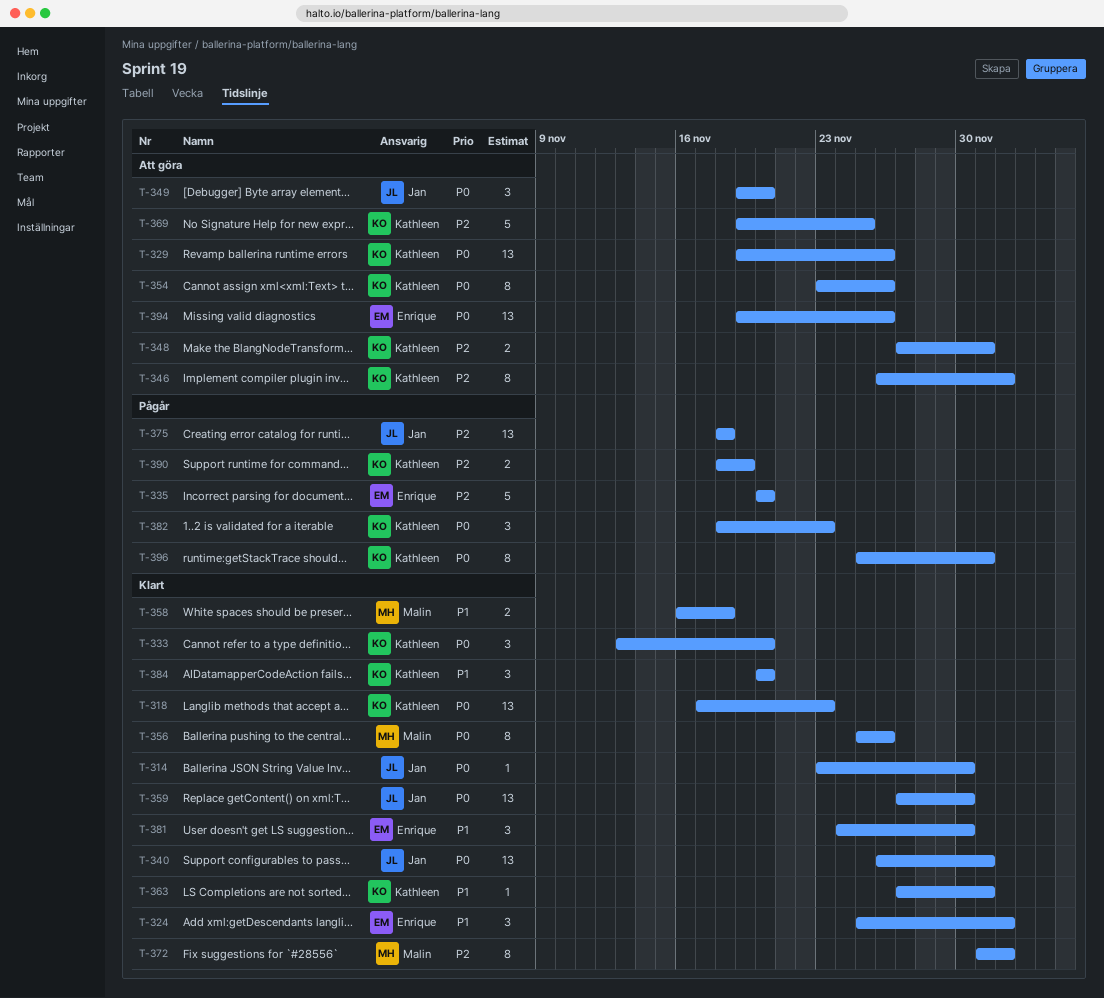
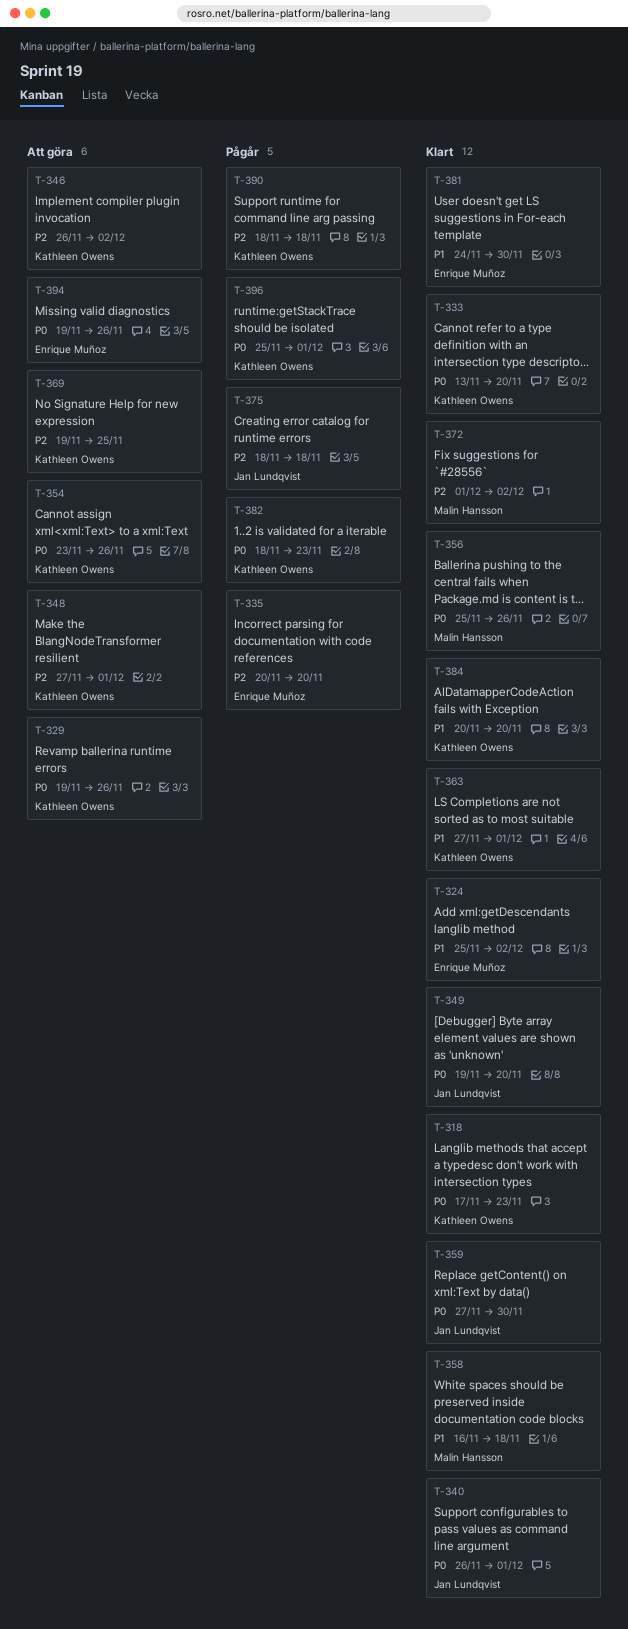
T-314: present -> none
T-349, status: Att göra -> Klart
T-390, due: Nov 19 -> Nov 18

